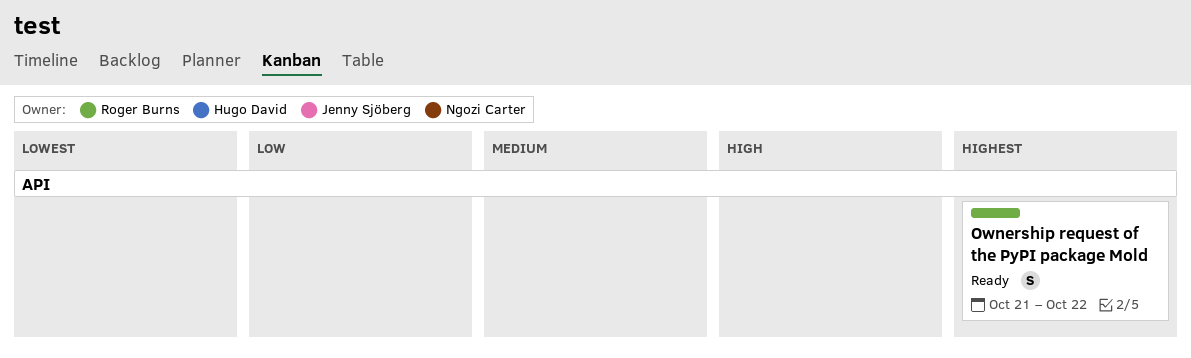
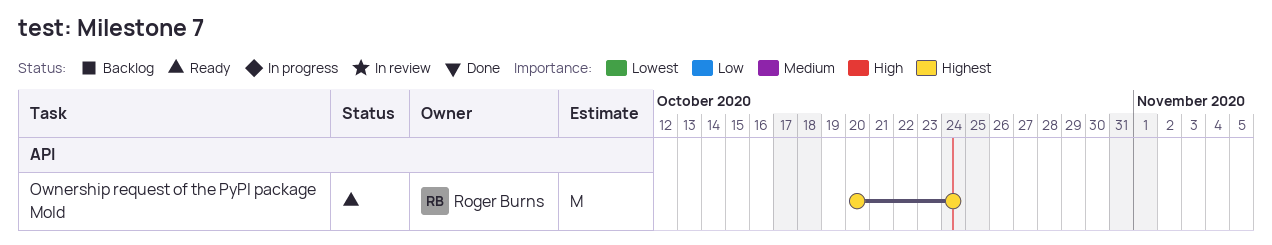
Ownership request of the PyPI package Mold, estimate: S -> M
Ownership request of the PyPI package Mold, start: Oct 21 -> Oct 20
Ownership request of the PyPI package Mold, due: Oct 22 -> Oct 24

